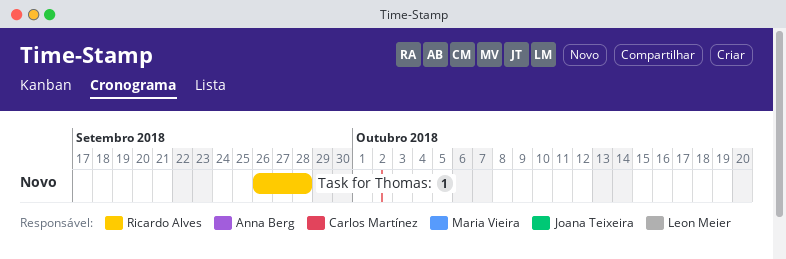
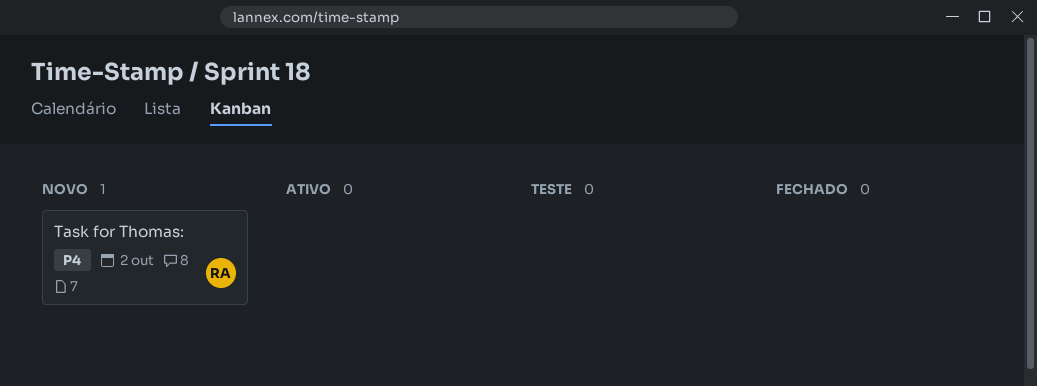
Task for Thomas:, due: Sep 28 -> Oct 2

